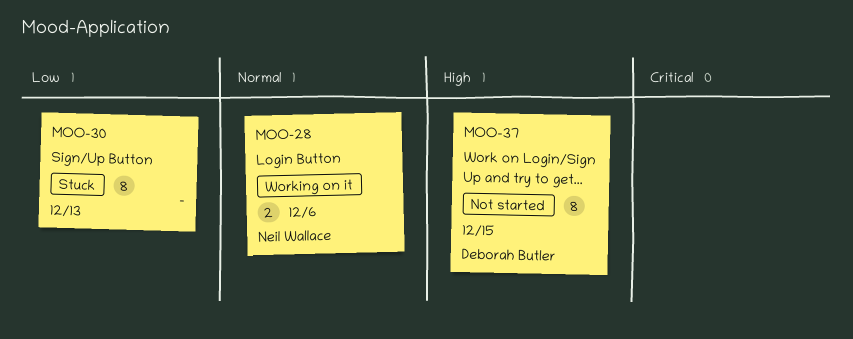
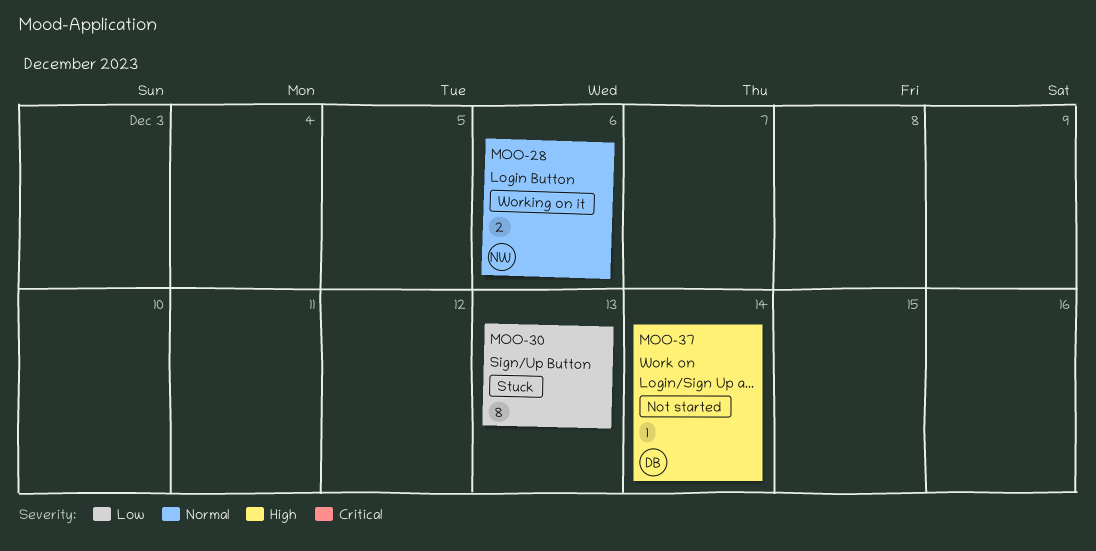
MOO-37, estimate: 8 -> 1
MOO-37, due: Dec 15 -> Dec 14

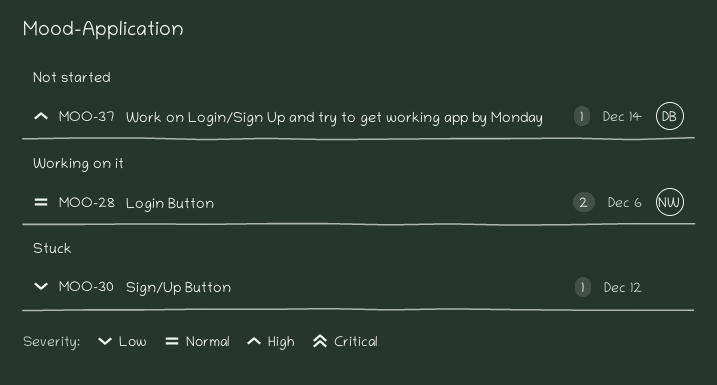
MOO-30, estimate: 8 -> 1
MOO-30, due: Dec 13 -> Dec 12

